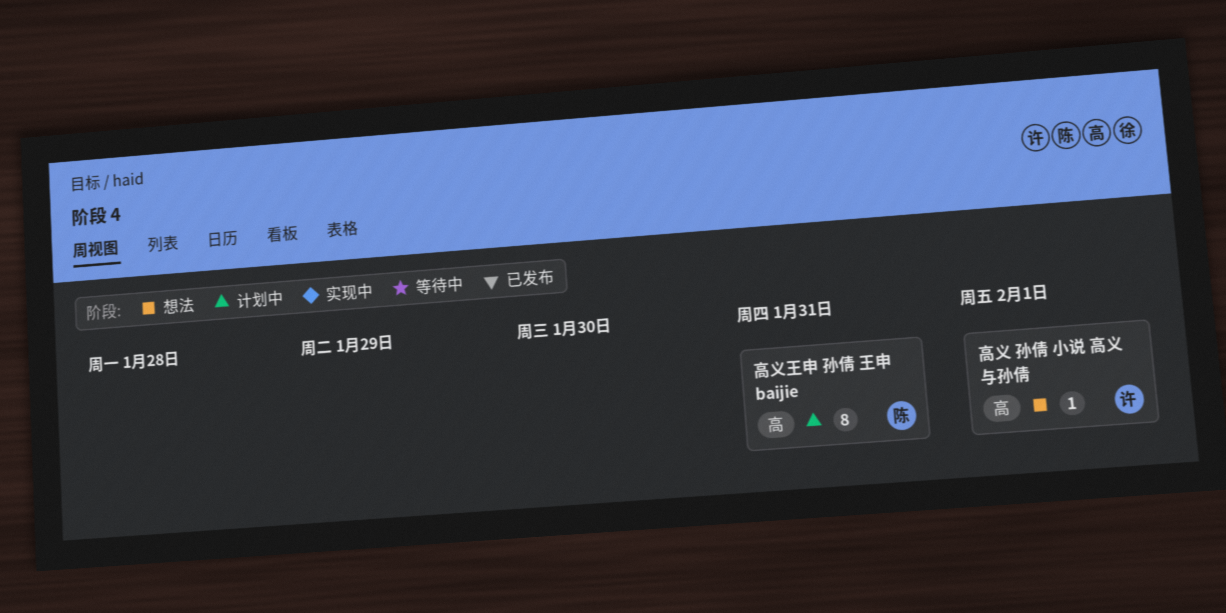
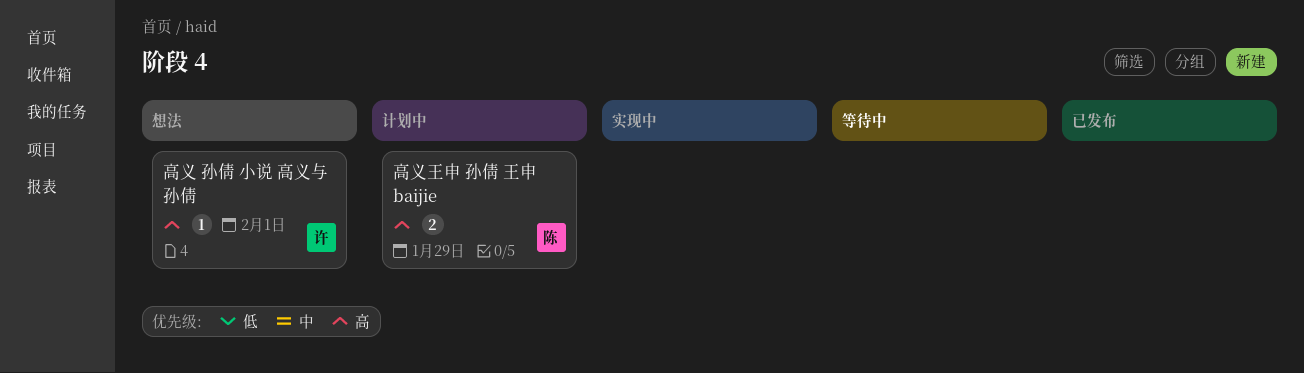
高义王申 孙倩 王申 baijie, estimate: 8 -> 2
高义王申 孙倩 王申 baijie, due: Jan 31 -> Jan 29

